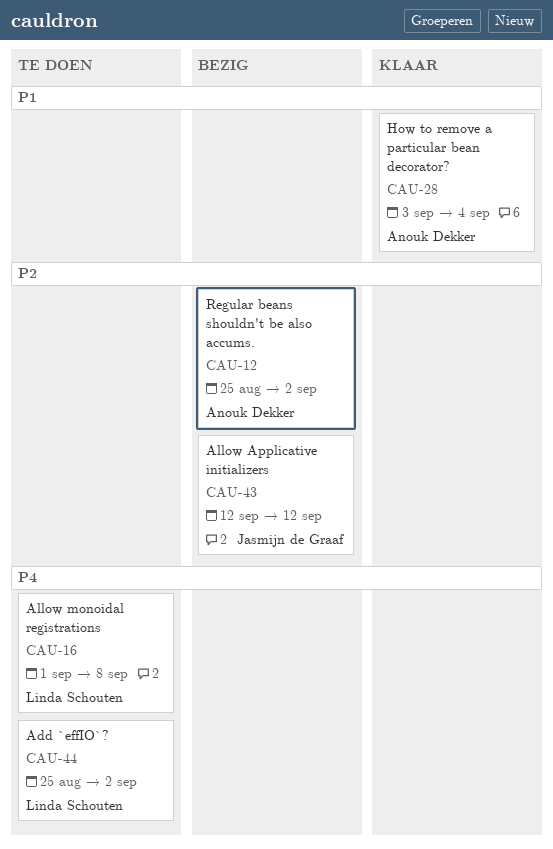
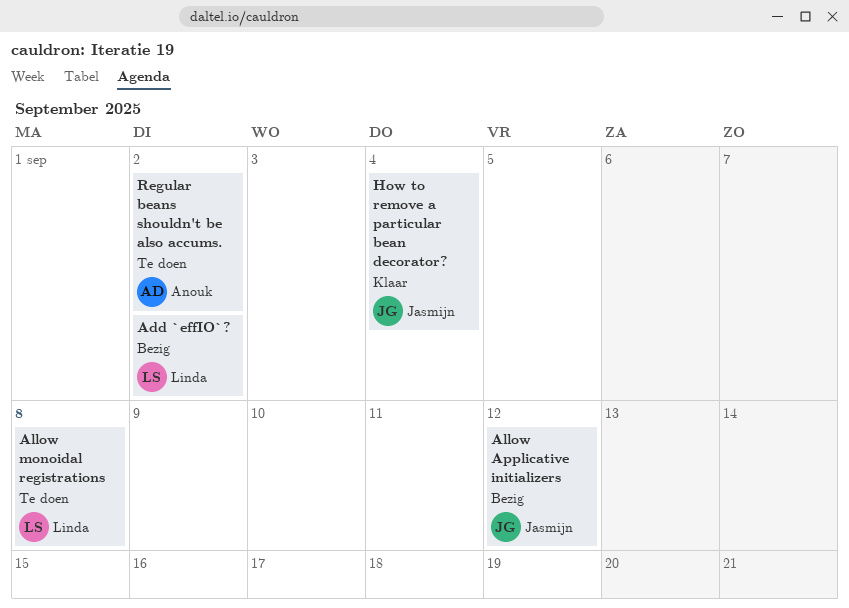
Add `effIO`?, status: Te doen -> Bezig
How to remove a particular bean decorator?, owner: Anouk Dekker -> Jasmijn de Graaf
Regular beans shouldn't be also accums., status: Bezig -> Te doen

